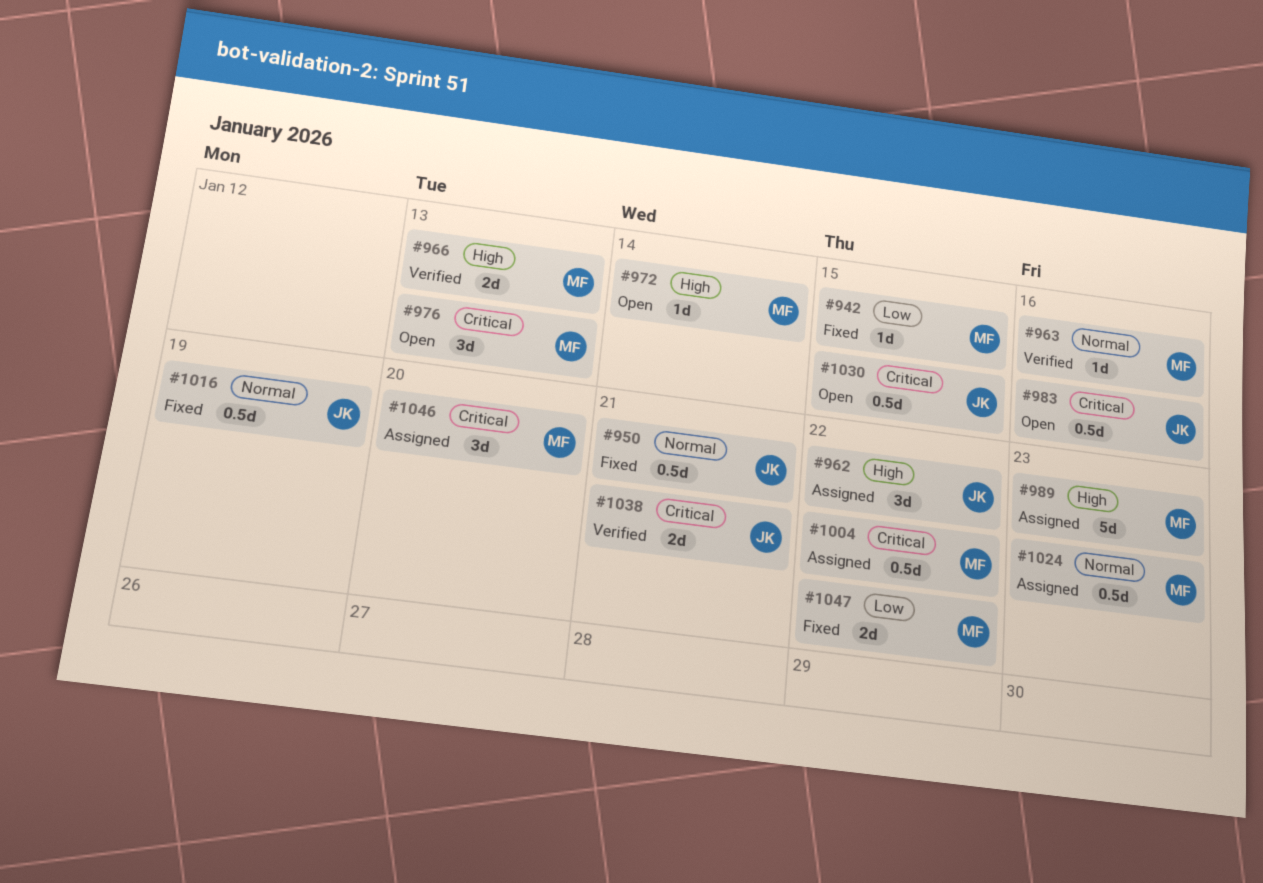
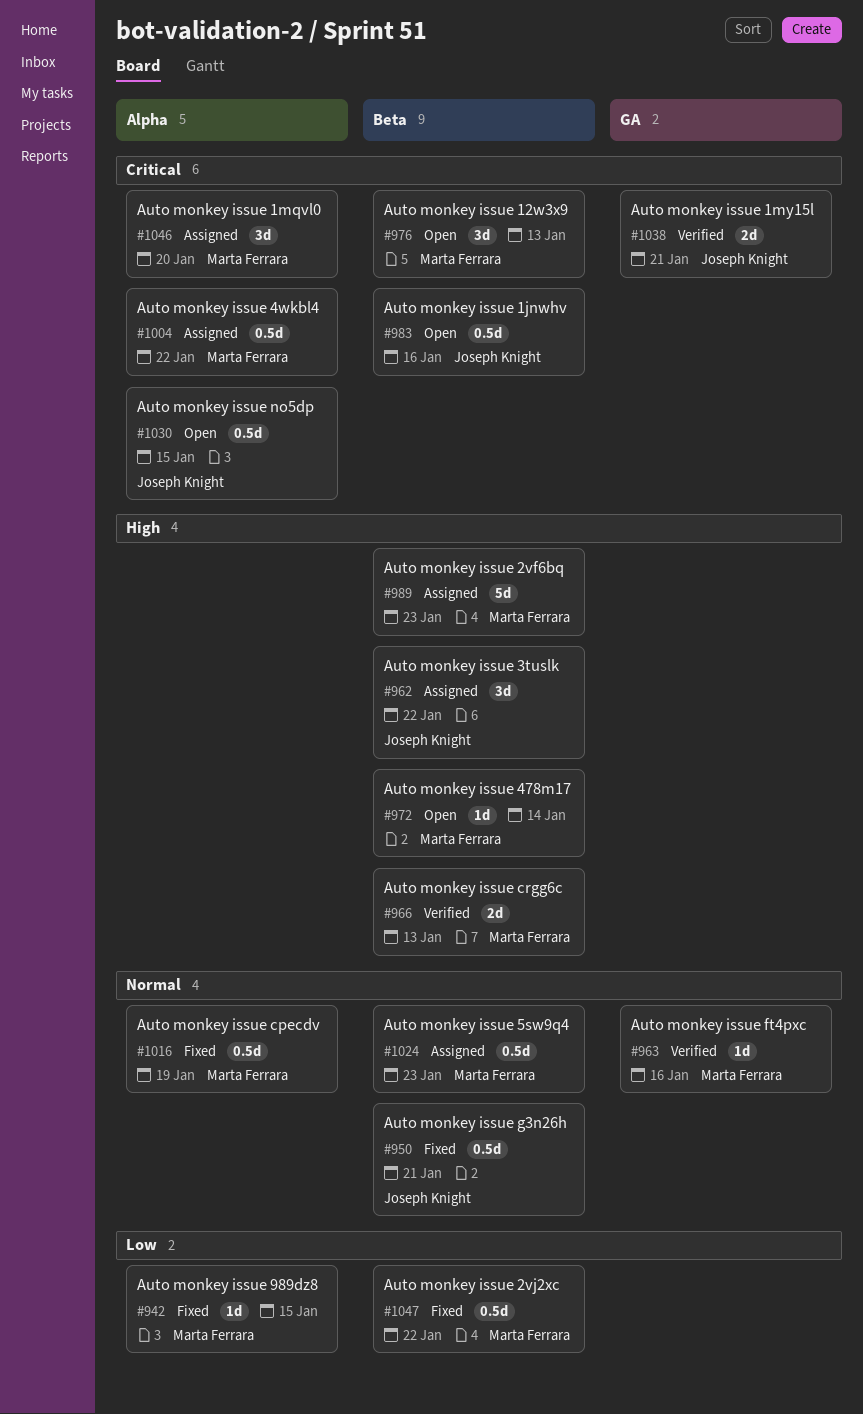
#1016, owner: Joseph Knight -> Marta Ferrara
#1047, estimate: 2d -> 0.5d

